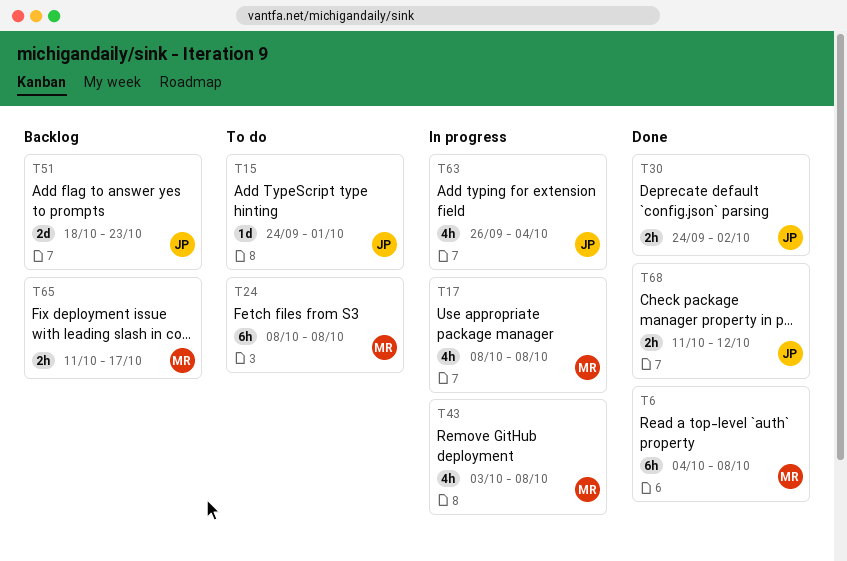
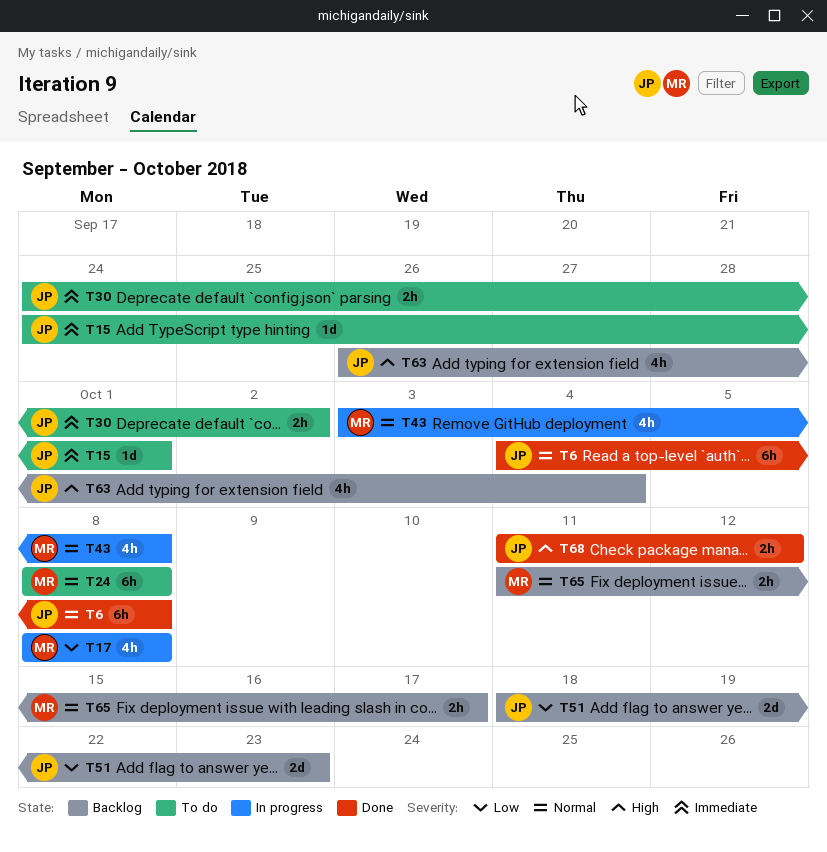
T6, owner: MR -> JP
T30, status: Done -> To do
T63, status: In progress -> Backlog

